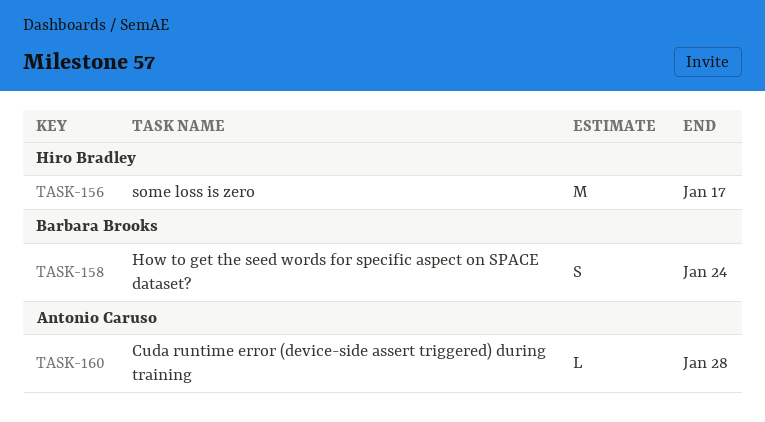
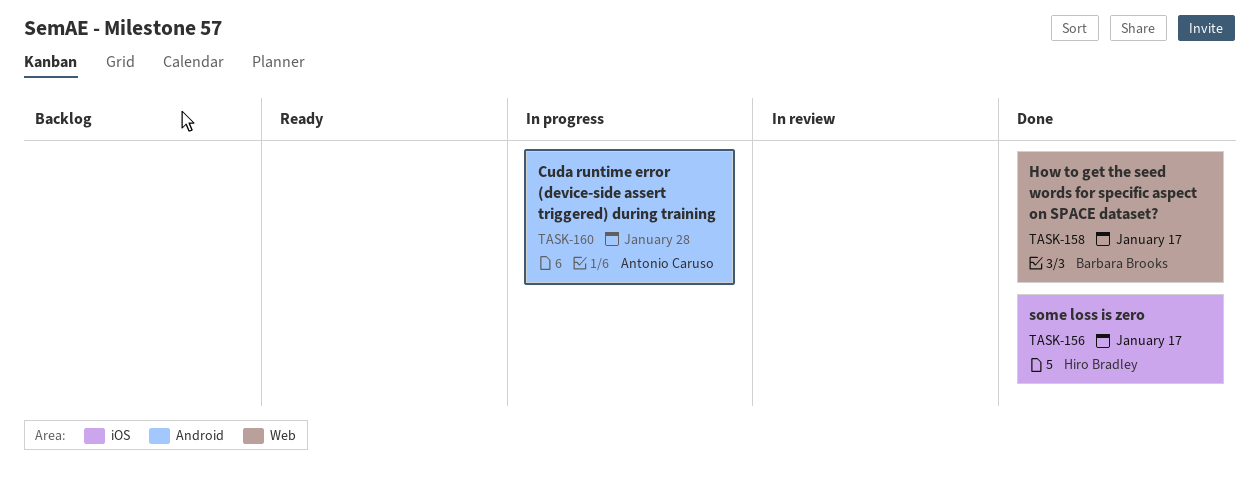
TASK-158, due: Jan 24 -> Jan 17

